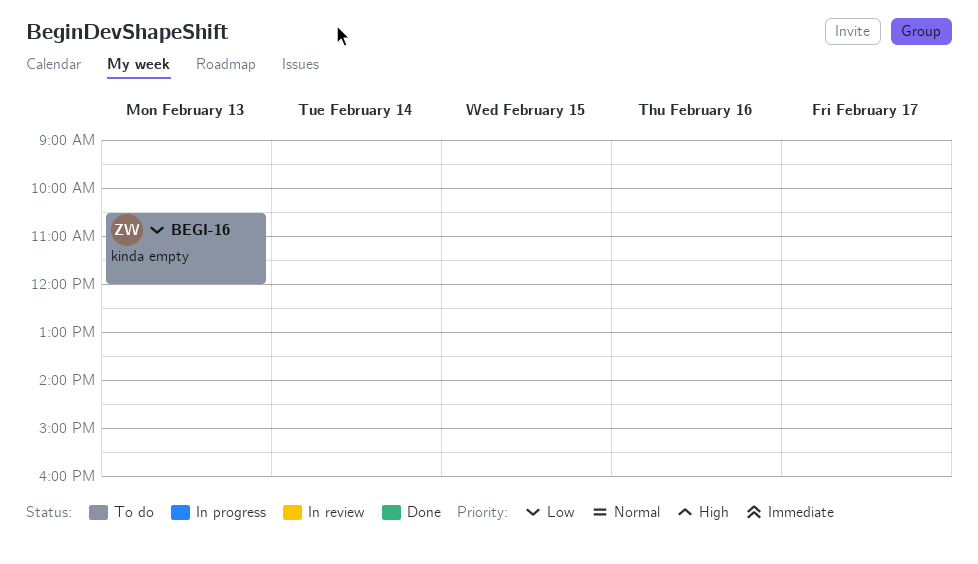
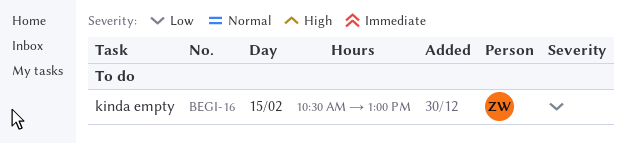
BEGI-16, day: Feb 13 -> Feb 15
BEGI-16, ends: 12:00 -> 13:00

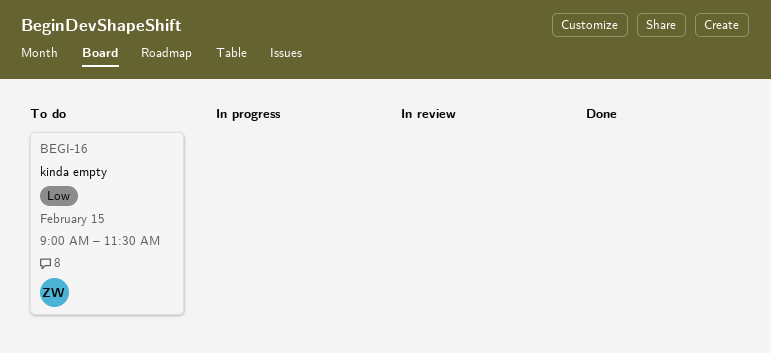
BEGI-16, begins: 10:30 -> 09:00
BEGI-16, ends: 13:00 -> 11:30

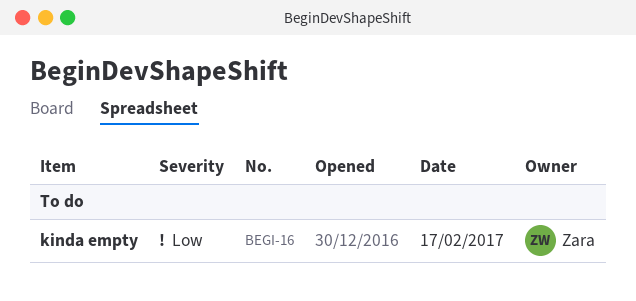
BEGI-16, day: Feb 15 -> Feb 17

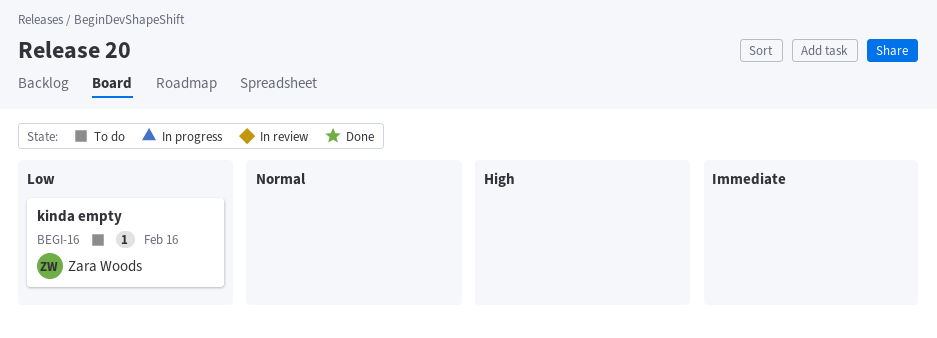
BEGI-16, day: Feb 17 -> Feb 16

